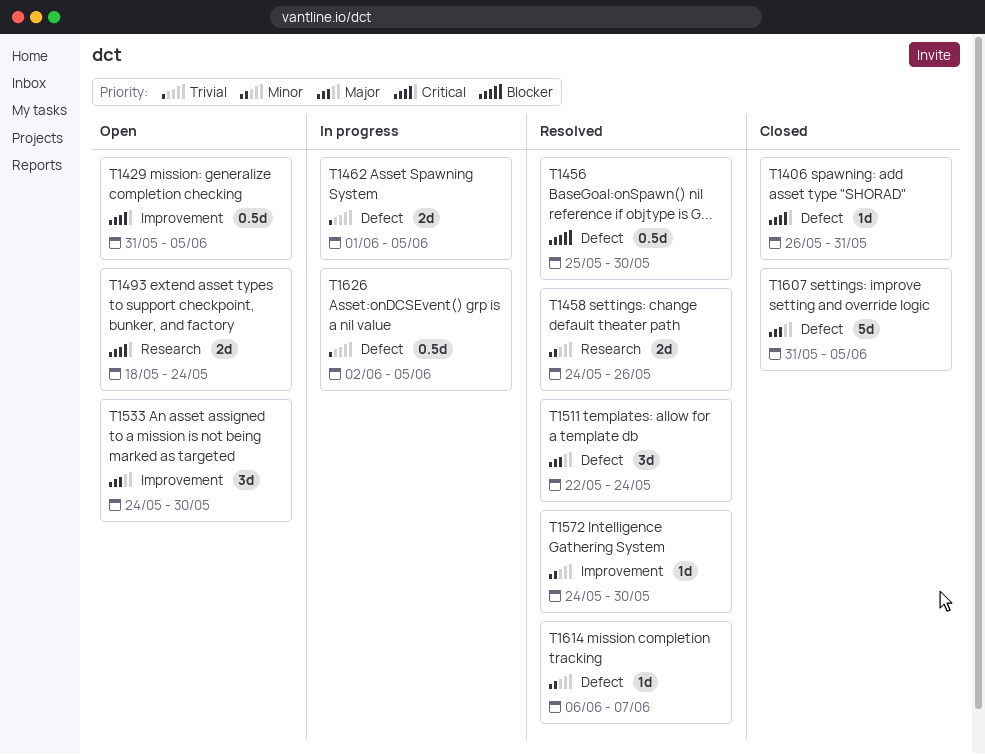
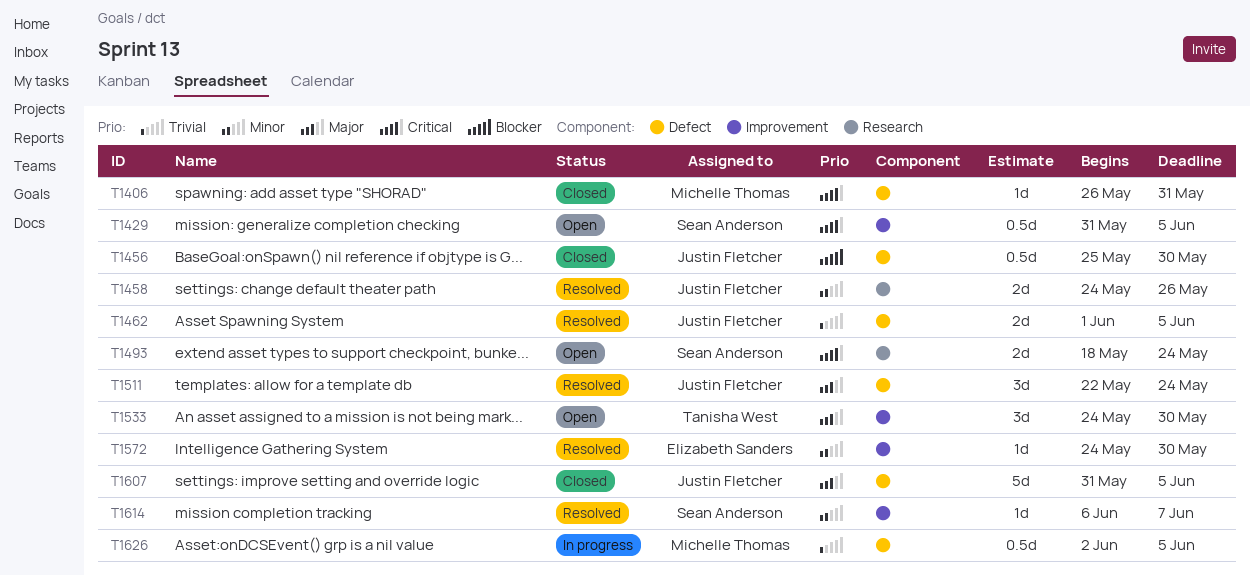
T1456, status: Resolved -> Closed
T1462, status: In progress -> Resolved
T1614, label: Defect -> Improvement

